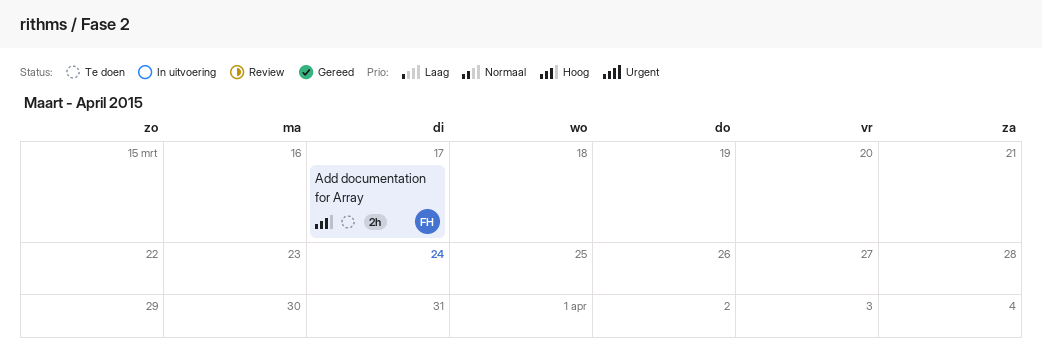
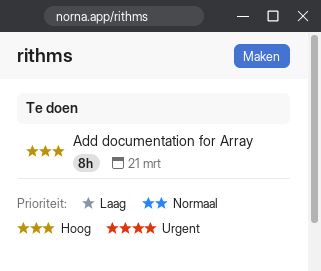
Add documentation for Array, estimate: 2h -> 8h
Add documentation for Array, due: Mar 17 -> Mar 21

